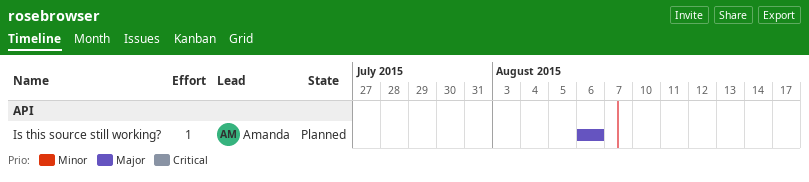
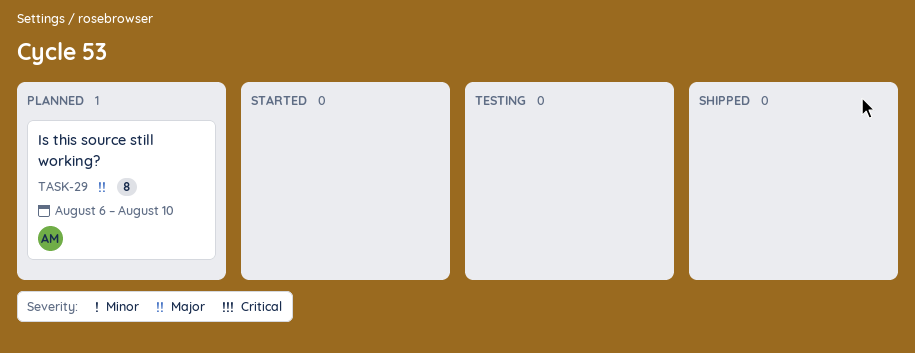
Is this source still working?, estimate: 1 -> 8
Is this source still working?, due: Aug 6 -> Aug 10

